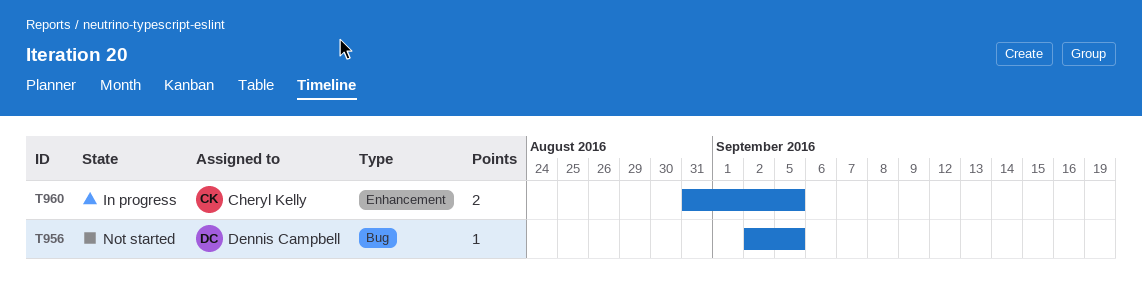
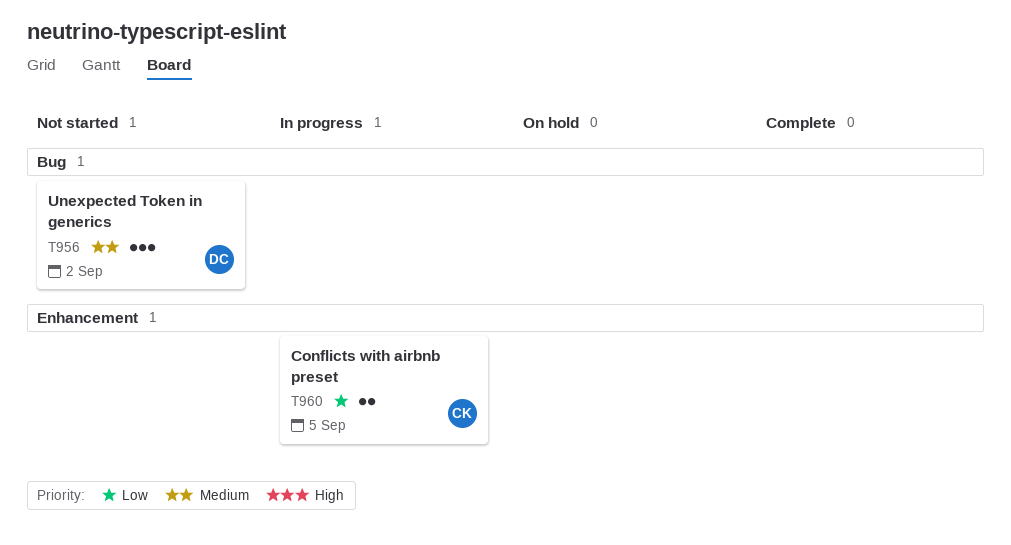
T956, estimate: 1 -> 3
T956, due: Sep 5 -> Sep 2

